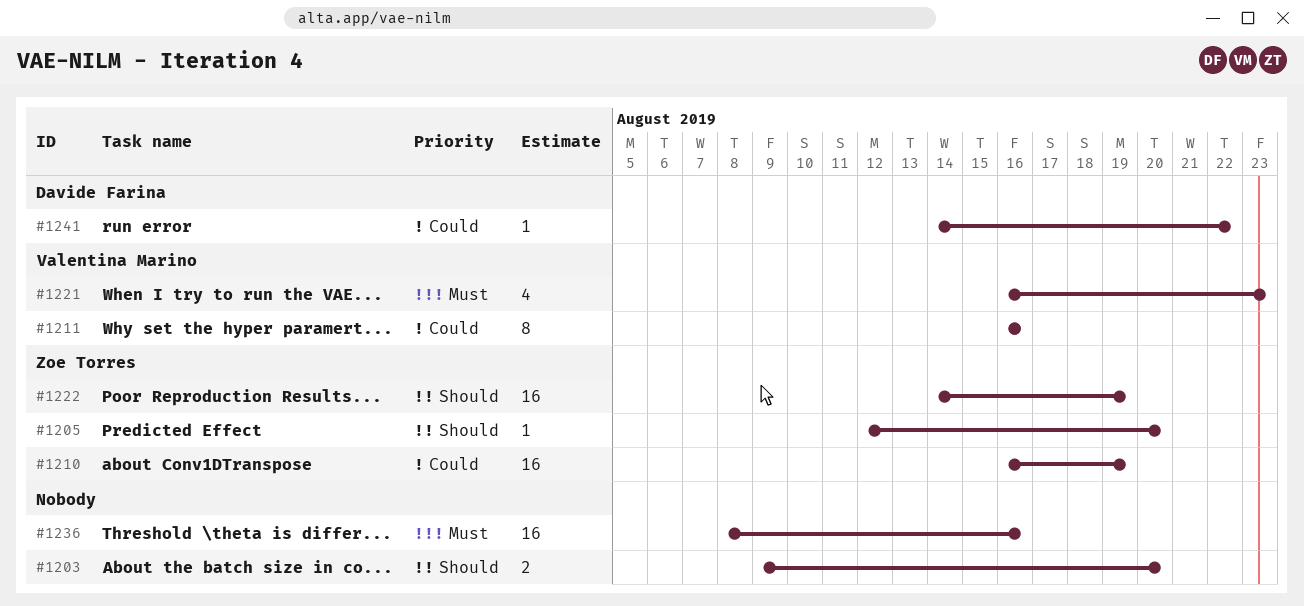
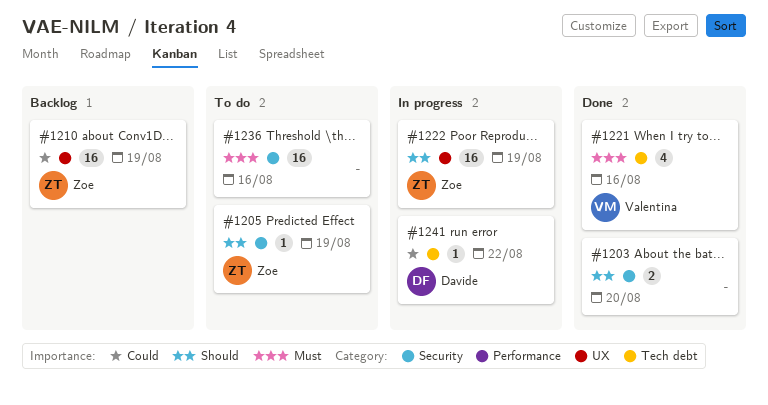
#1205, due: Aug 20 -> Aug 19
#1211: present -> none
#1221, due: Aug 23 -> Aug 16

